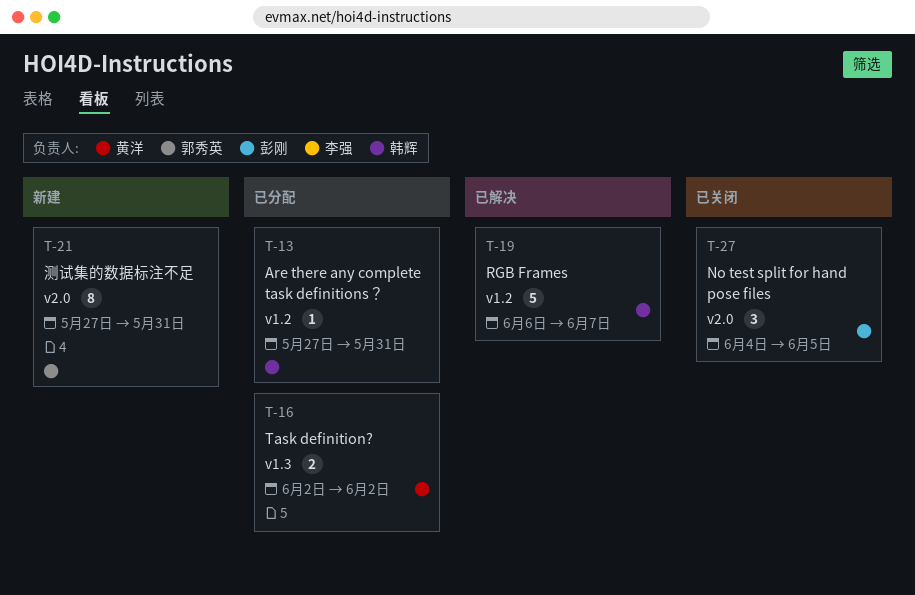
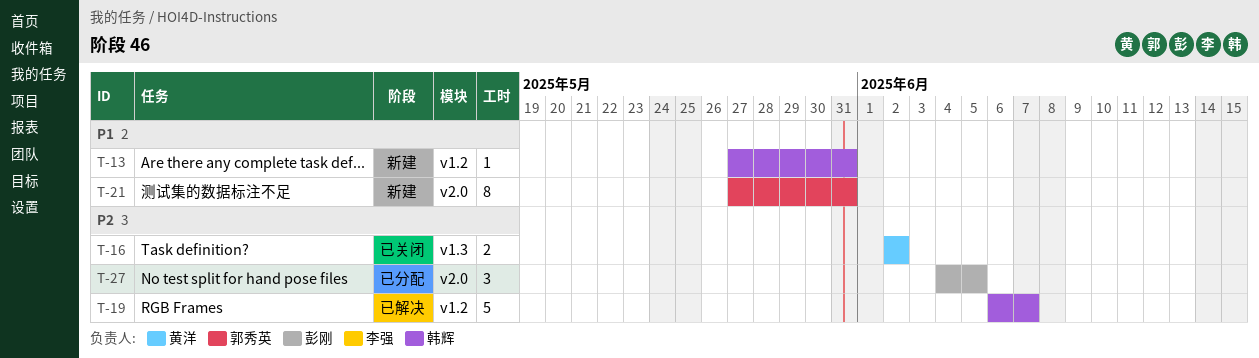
T-13, status: 已分配 -> 新建
T-16, status: 已分配 -> 已关闭
T-27, status: 已关闭 -> 已分配

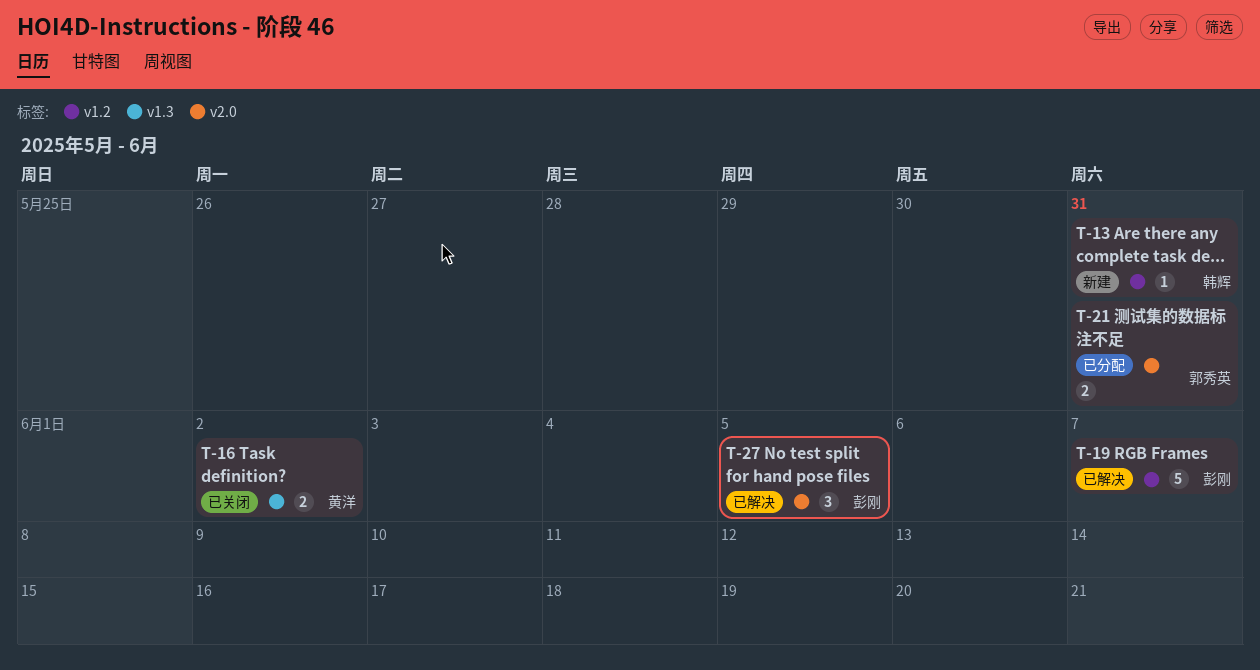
T-19, owner: 韩辉 -> 彭刚
T-21, status: 新建 -> 已分配
T-21, estimate: 8 -> 2
T-27, status: 已分配 -> 已解决

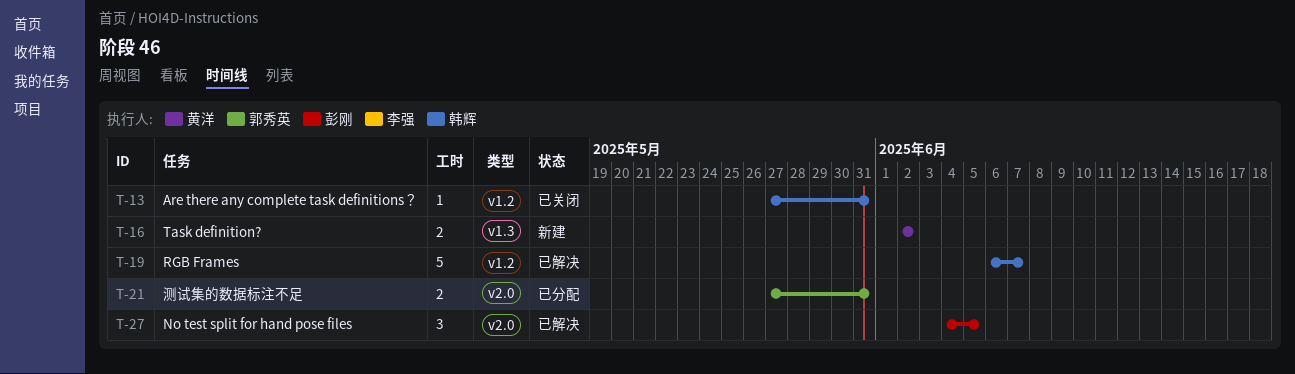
T-13, status: 新建 -> 已关闭
T-16, status: 已关闭 -> 新建
T-19, owner: 彭刚 -> 韩辉

